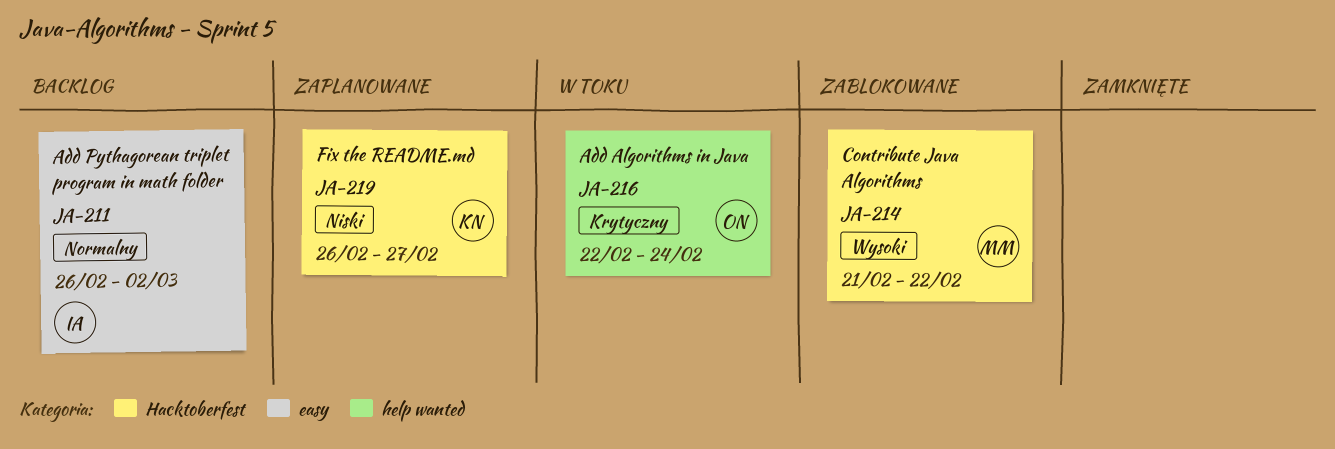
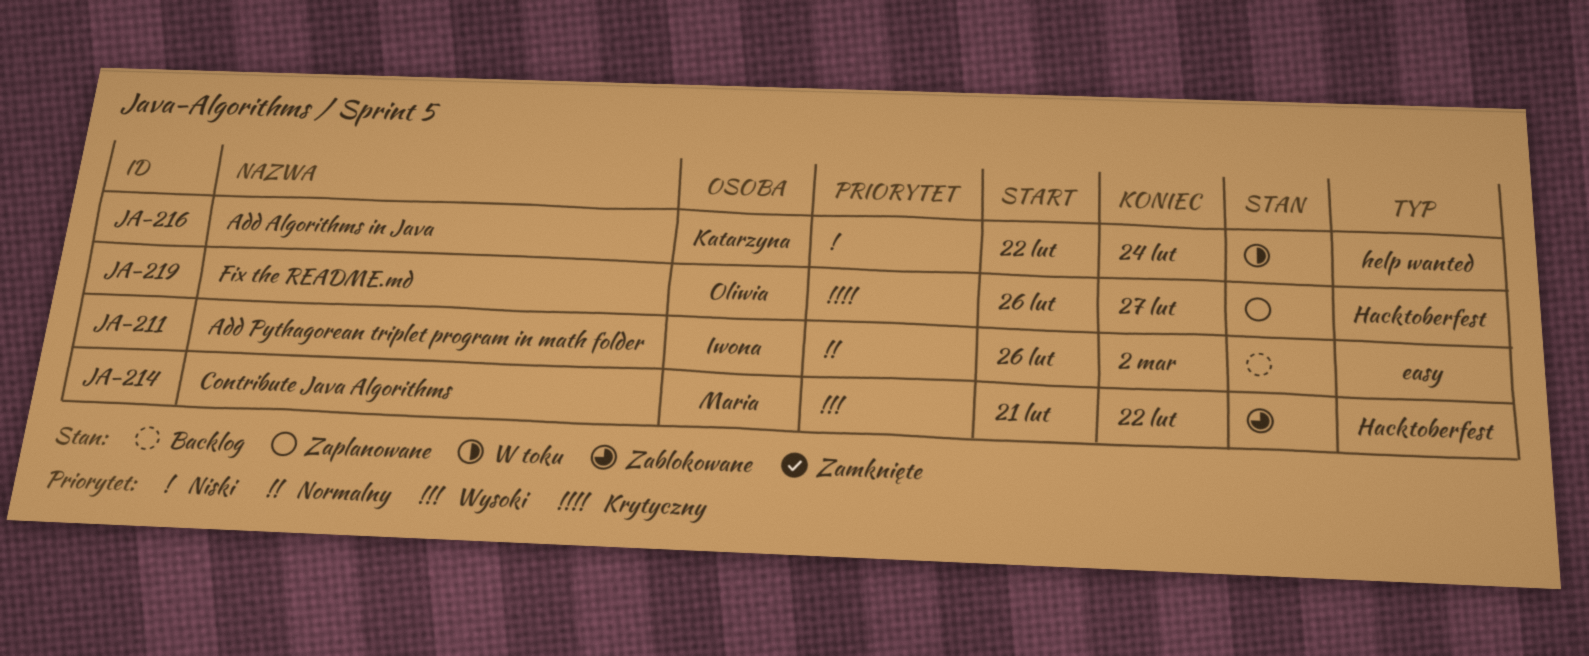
JA-216, owner: Oliwia -> Katarzyna
JA-216, priority: Krytyczny -> Niski
JA-219, owner: Katarzyna -> Oliwia
JA-219, priority: Niski -> Krytyczny

